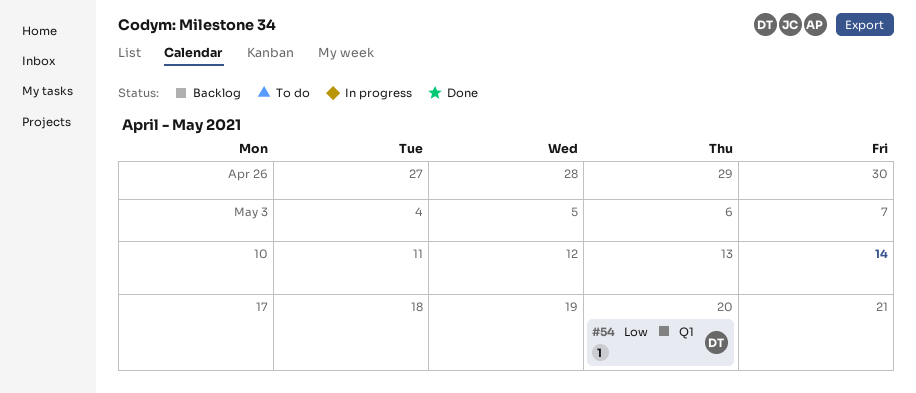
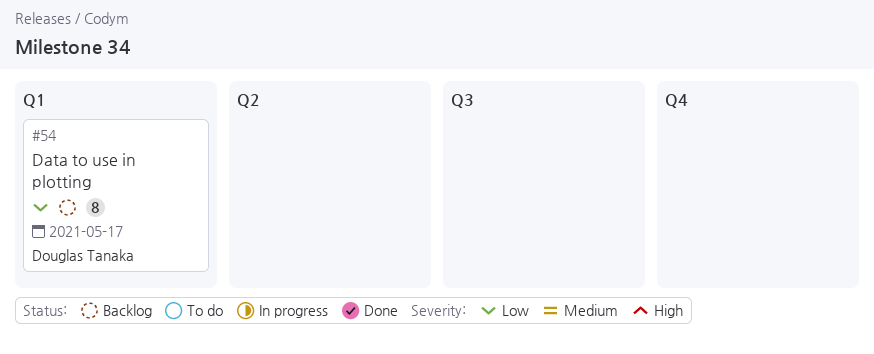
#54, estimate: 1 -> 8
#54, due: May 20 -> May 17

